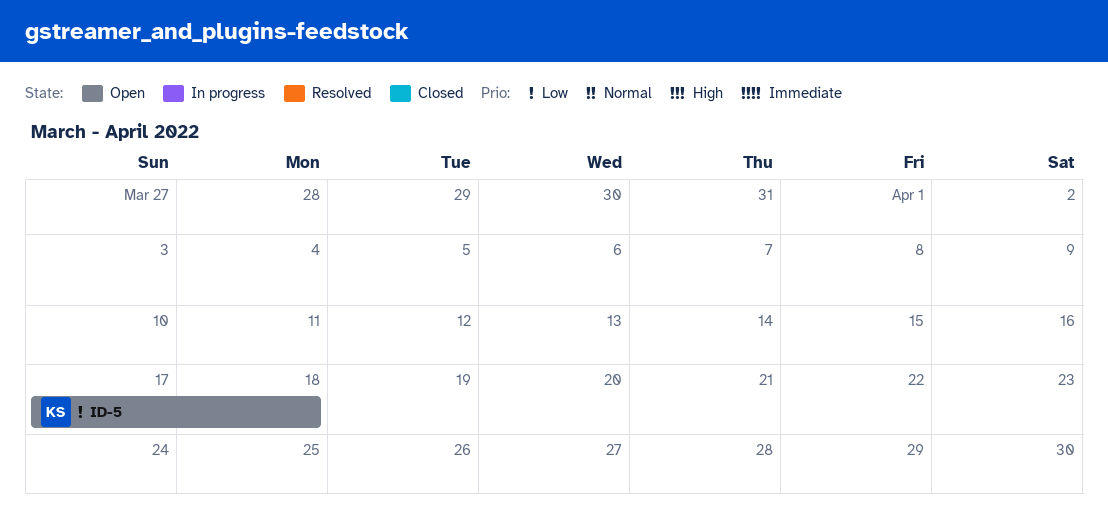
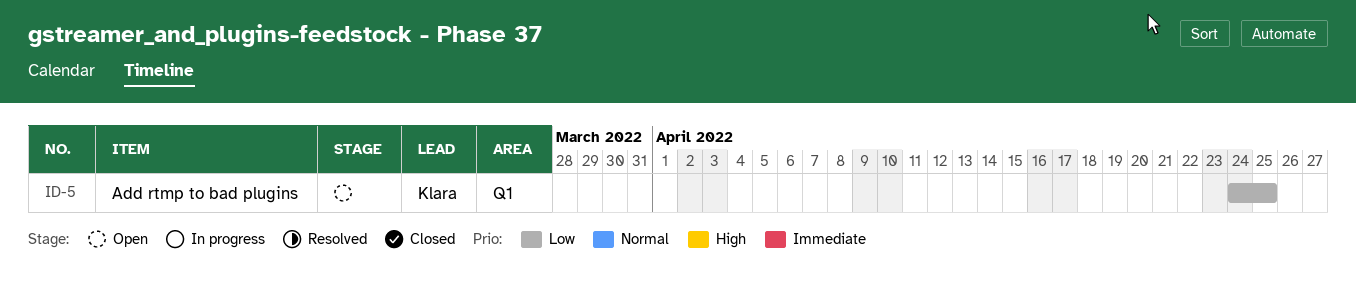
ID-5, start: Apr 17 -> Apr 24
ID-5, due: Apr 18 -> Apr 25

